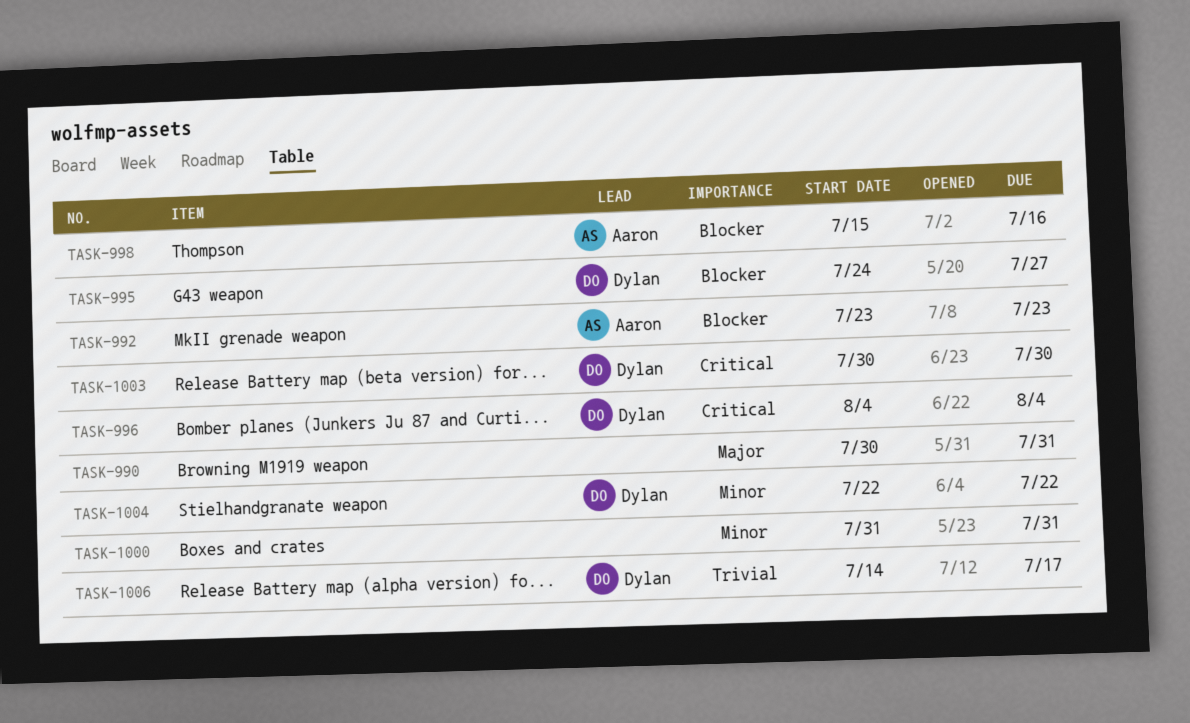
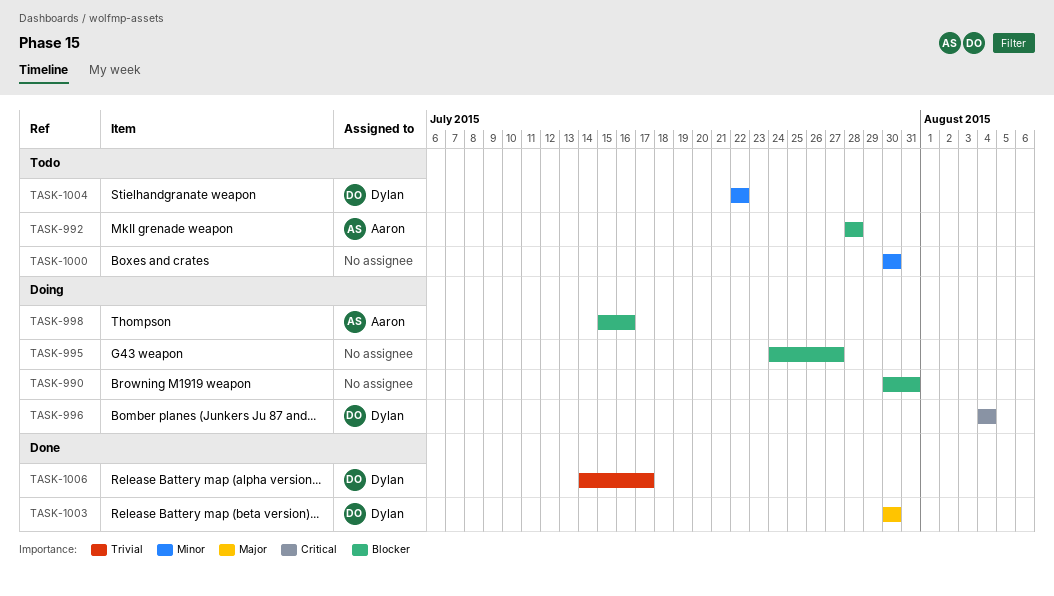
TASK-990, priority: Major -> Blocker
TASK-992, start: Jul 23 -> Jul 28
TASK-992, due: Jul 23 -> Jul 28
TASK-995, owner: Dylan -> none
TASK-1000, start: Jul 31 -> Jul 30
TASK-1000, due: Jul 31 -> Jul 30
TASK-1003, priority: Critical -> Major

